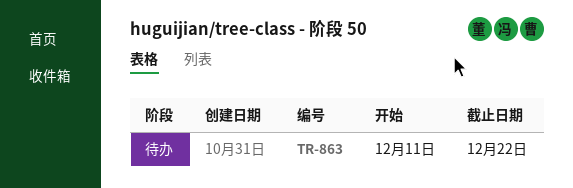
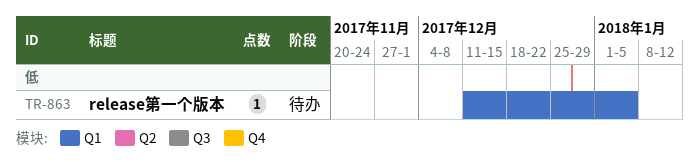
TR-863, due: Dec 22 -> Jan 5

